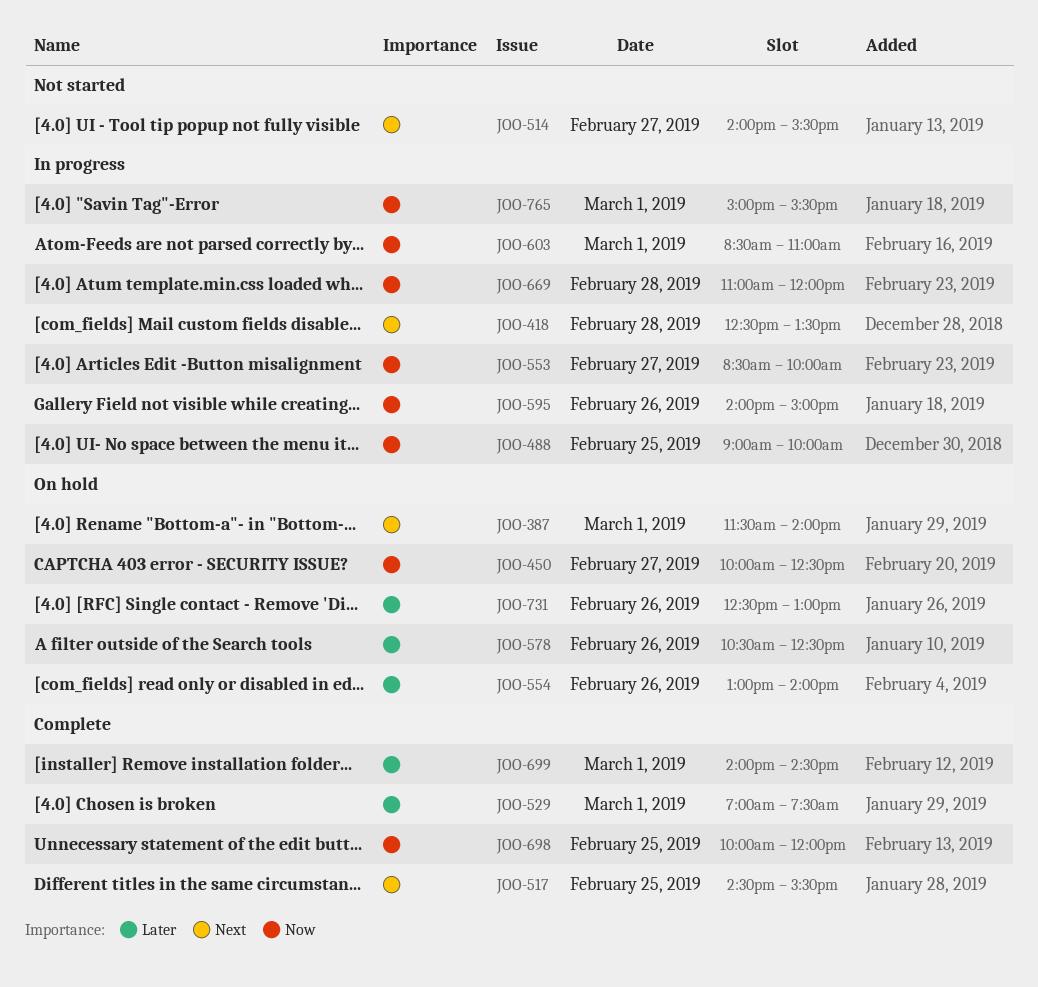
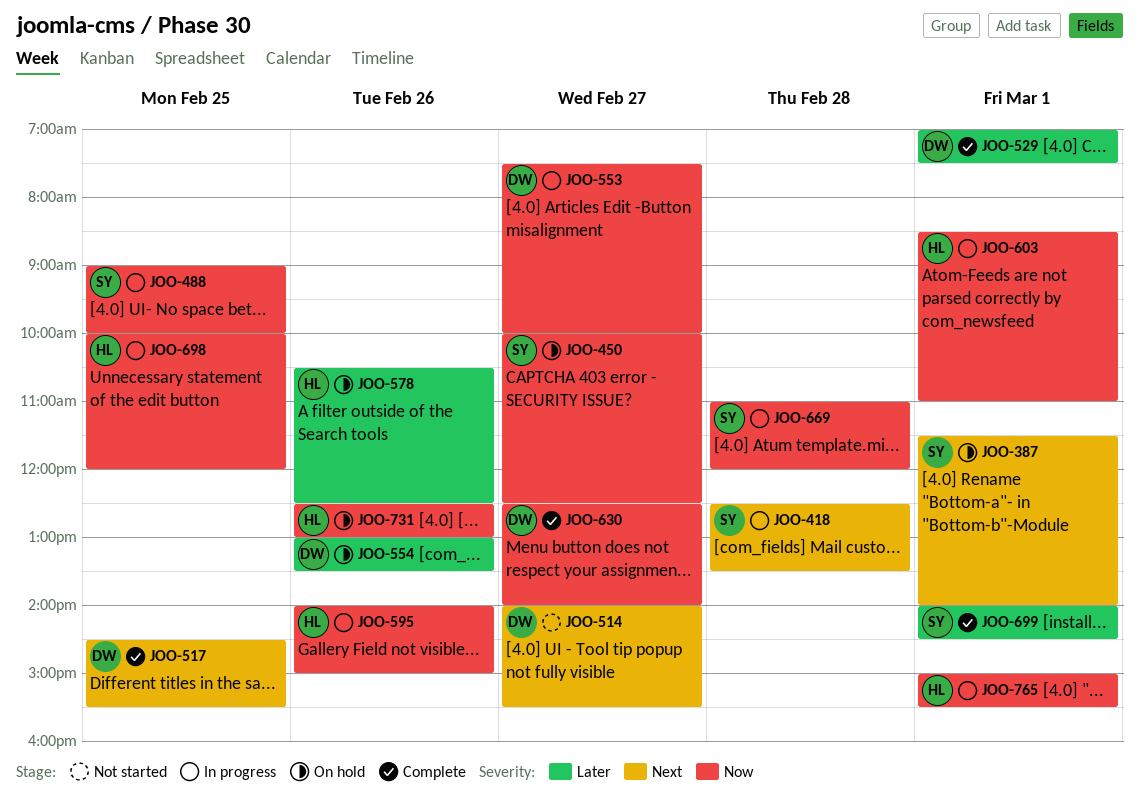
JOO-553, begins: 08:30 -> 07:30
JOO-554, ends: 14:00 -> 13:30
JOO-630: none -> present
JOO-698, status: Complete -> In progress
JOO-731, priority: Later -> Now

